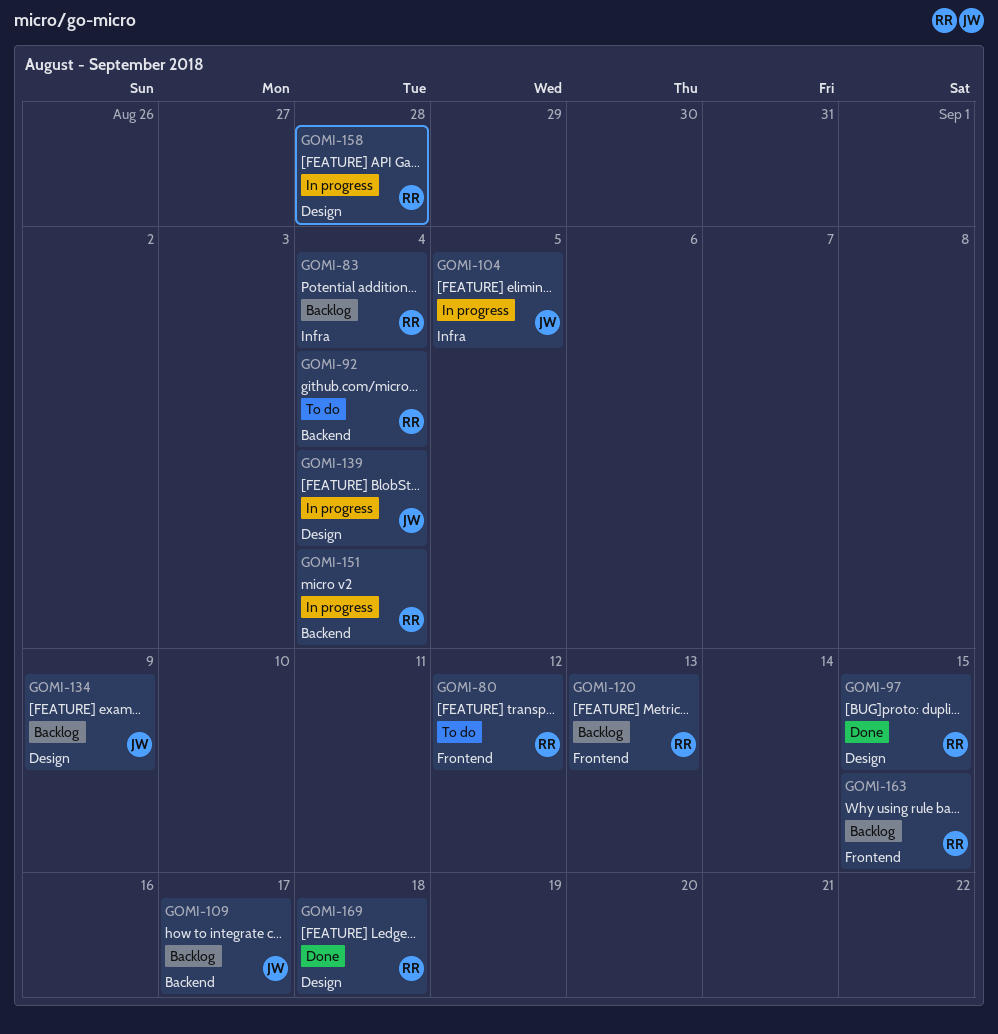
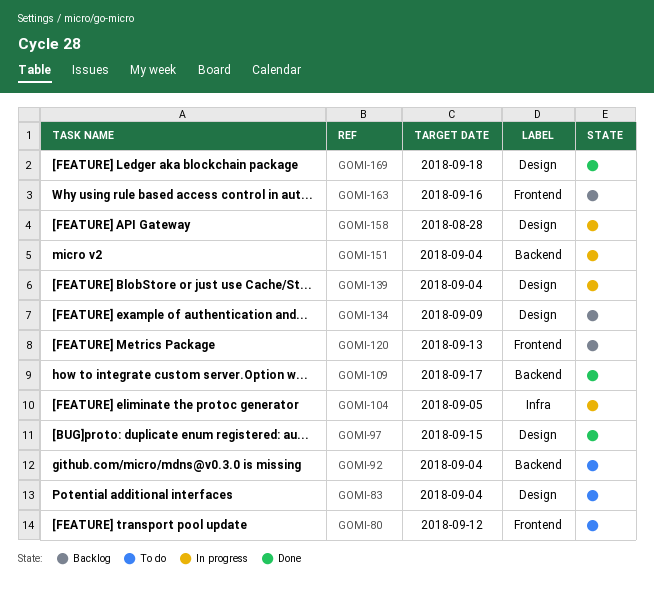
GOMI-83, status: Backlog -> To do
GOMI-83, label: Infra -> Design
GOMI-109, status: Backlog -> Done
GOMI-163, due: Sep 15 -> Sep 16

